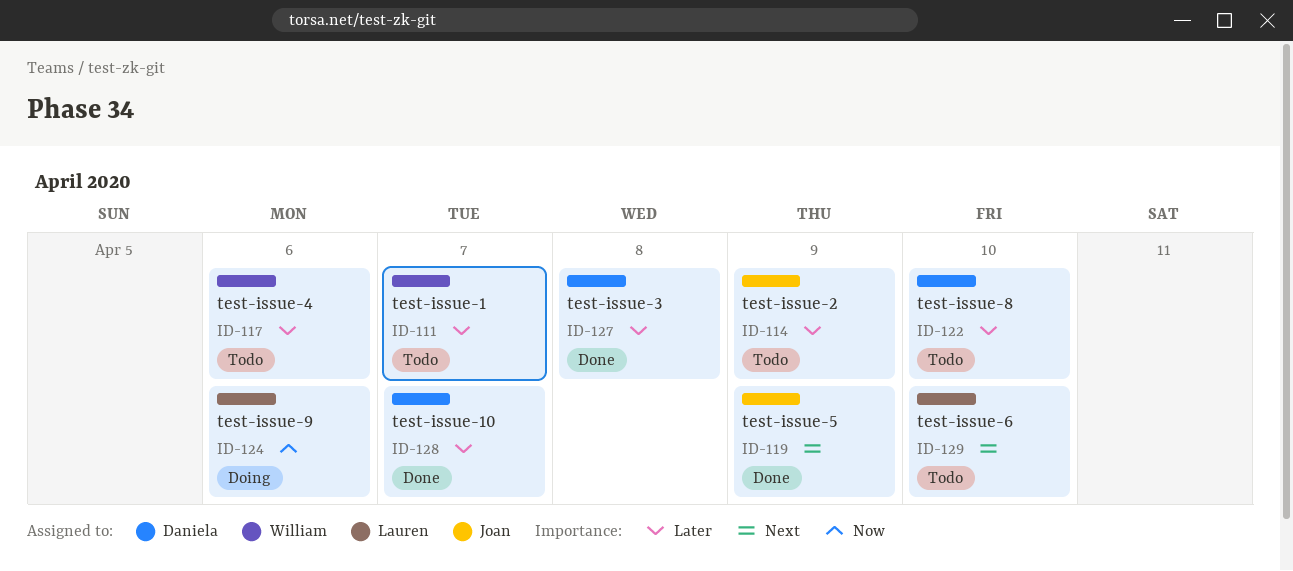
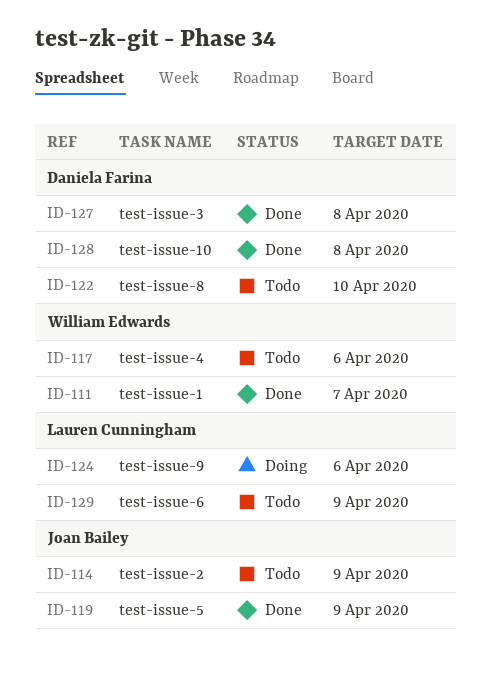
ID-111, status: Todo -> Done
ID-128, due: Apr 7 -> Apr 8
ID-129, due: Apr 10 -> Apr 9

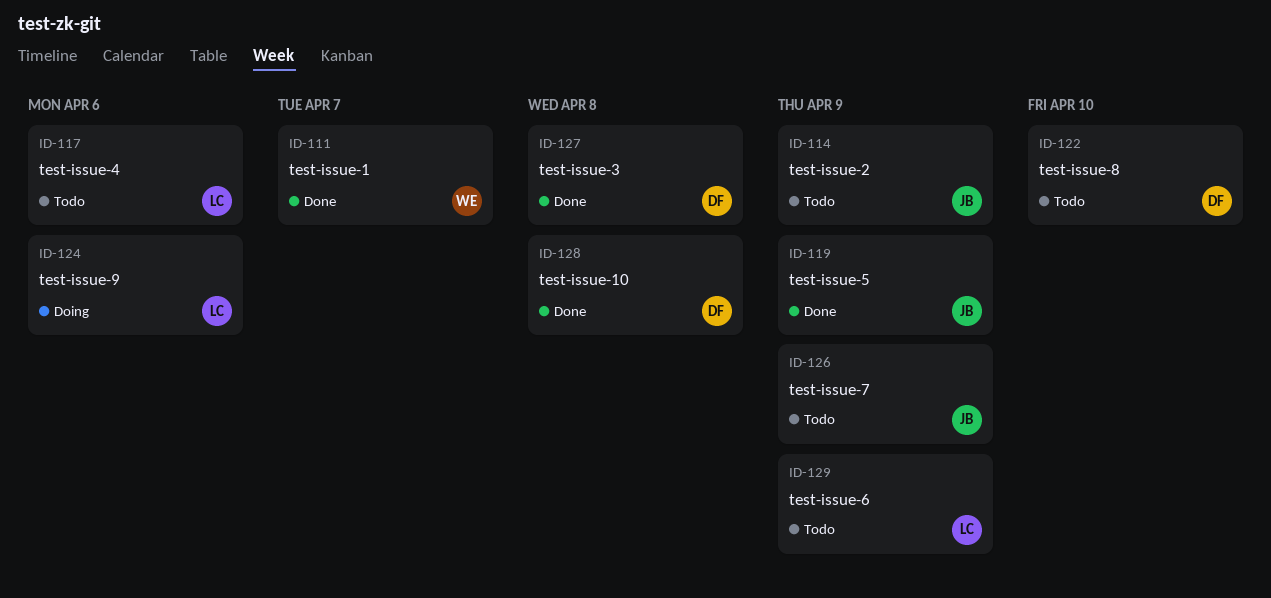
ID-117, owner: William Edwards -> Lauren Cunningham
ID-126: none -> present

